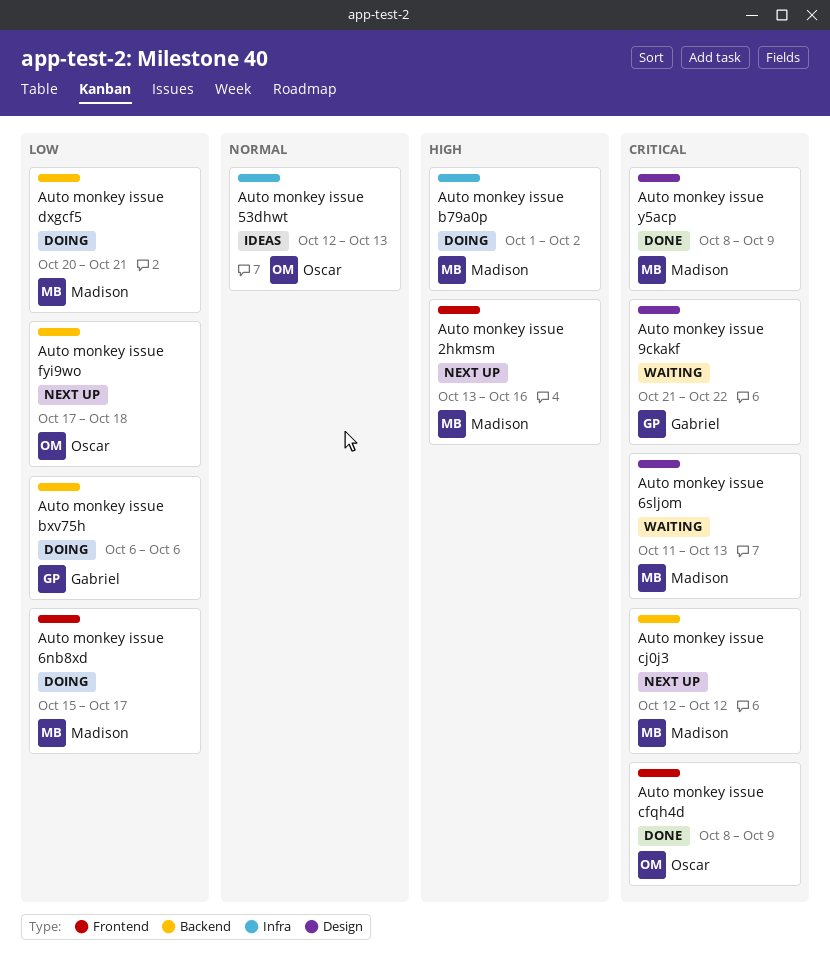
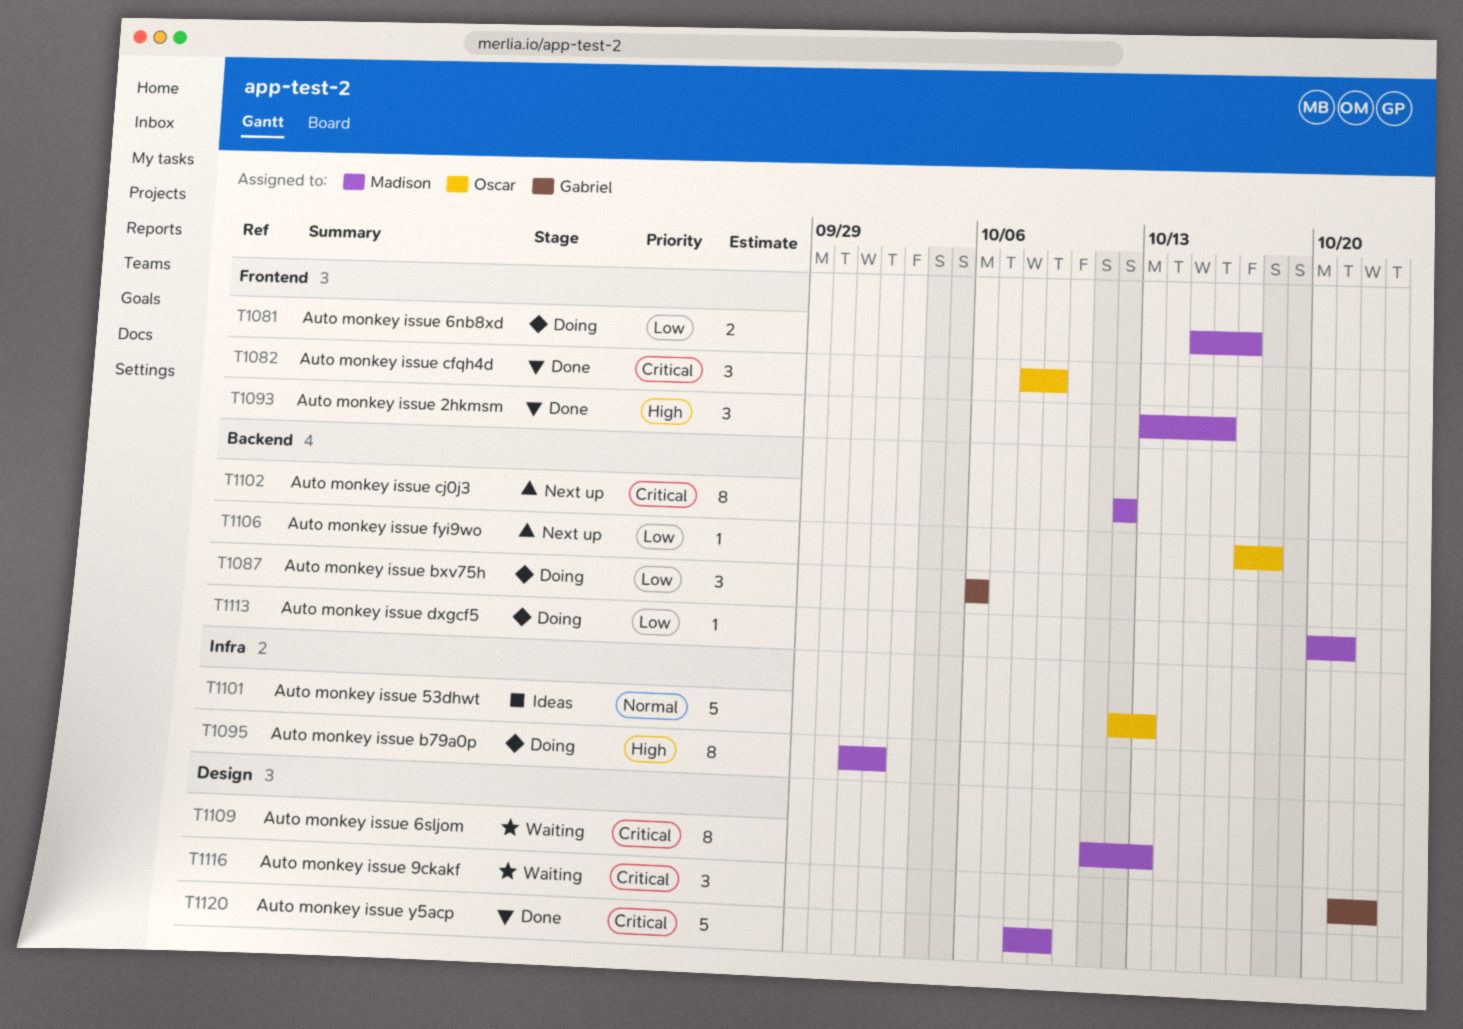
Auto monkey issue 2hkmsm, status: Next up -> Done

